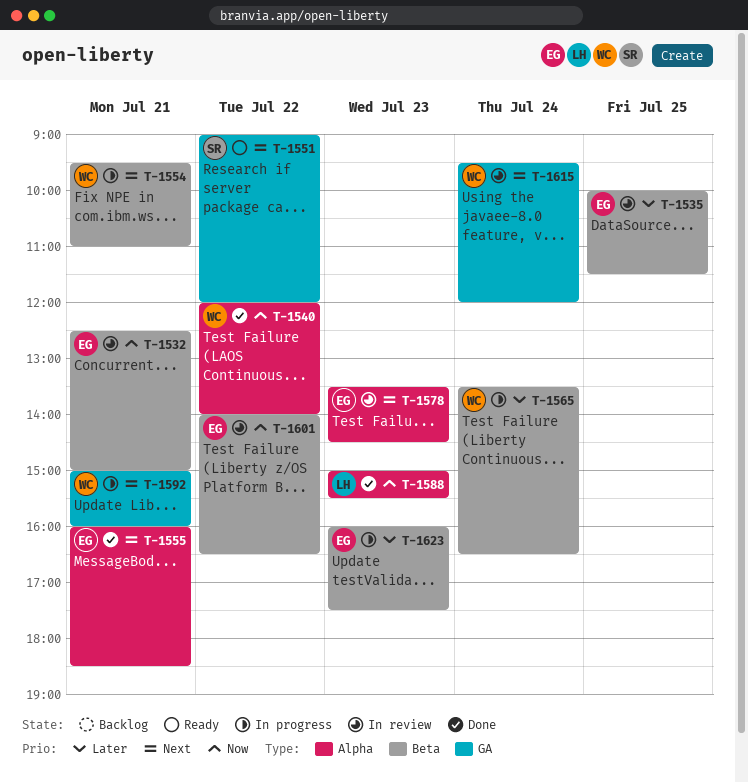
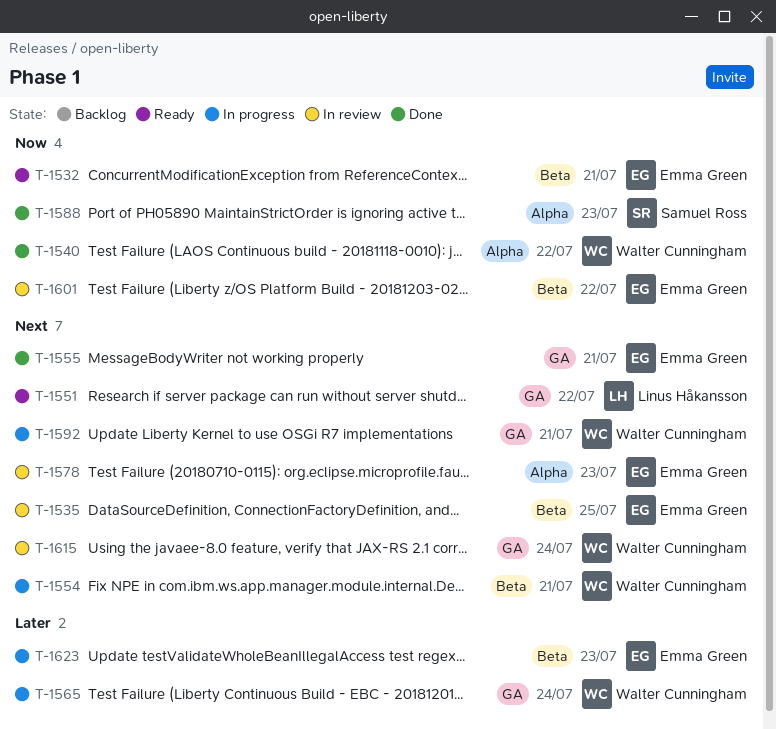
T-1532, status: In review -> Ready
T-1535, priority: Later -> Next
T-1551, owner: Samuel Ross -> Linus Håkansson
T-1555, label: Alpha -> GA
T-1565, label: Beta -> GA
T-1588, owner: Linus Håkansson -> Samuel Ross

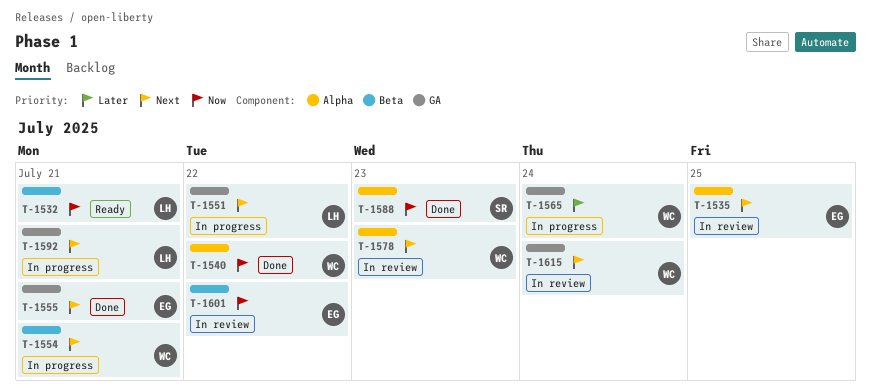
T-1532, owner: Emma Green -> Linus Håkansson
T-1535, label: Beta -> Alpha
T-1551, status: Ready -> In progress
T-1578, owner: Emma Green -> Walter Cunningham
T-1592, owner: Walter Cunningham -> Linus Håkansson
T-1623: present -> none

